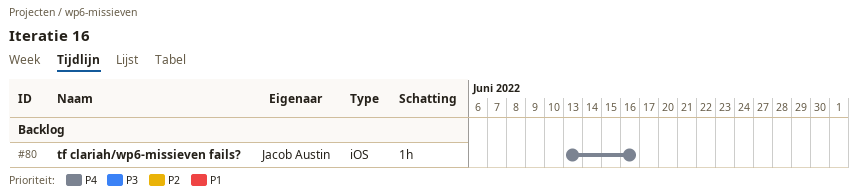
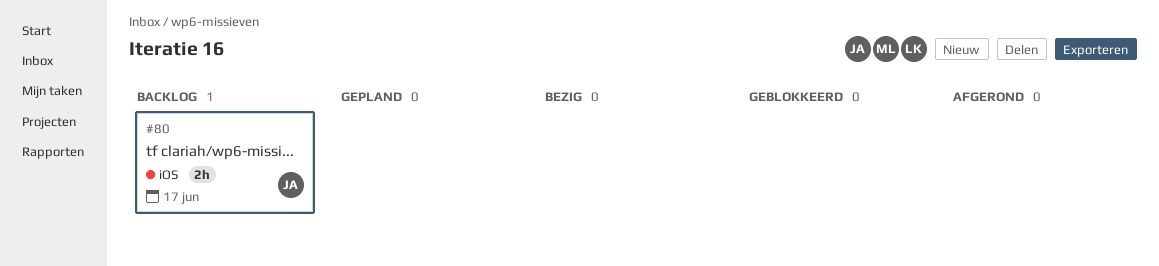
#80, estimate: 1h -> 2h
#80, due: Jun 16 -> Jun 17

